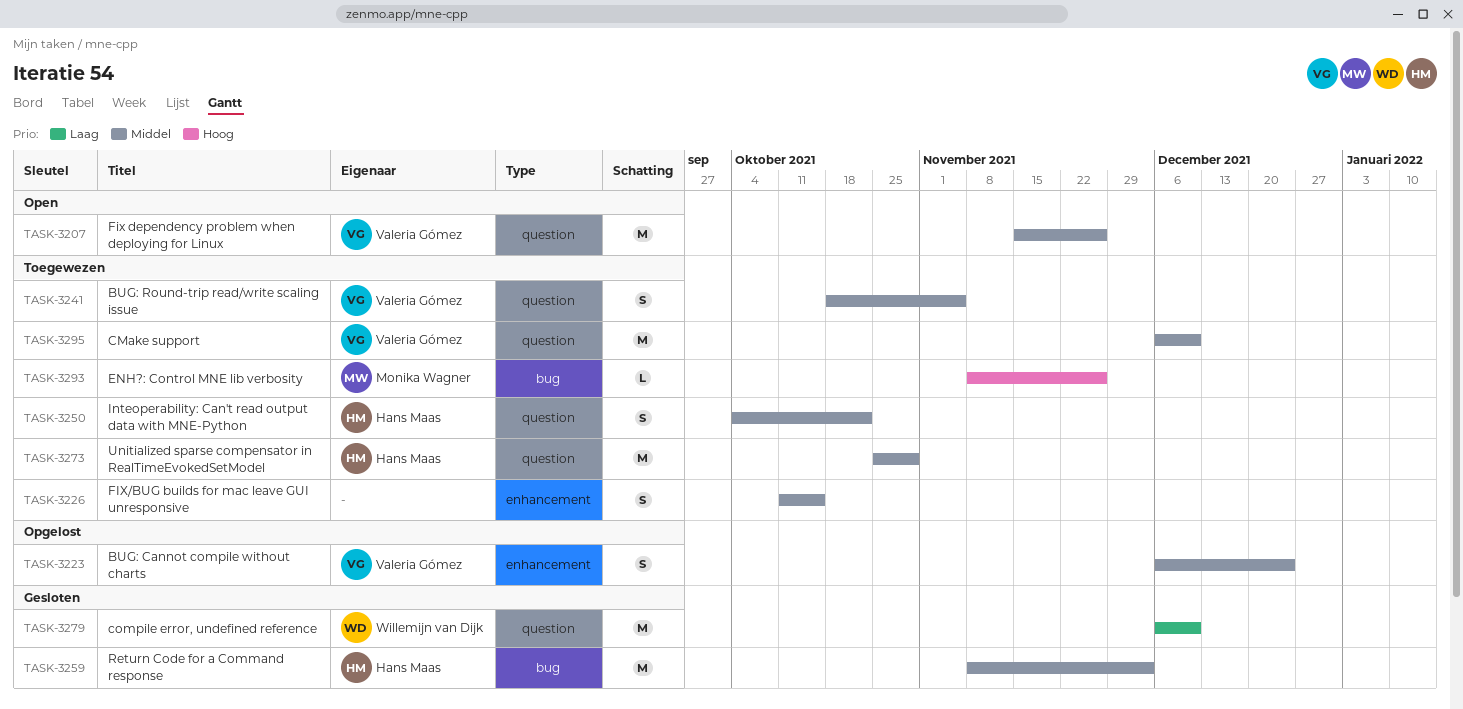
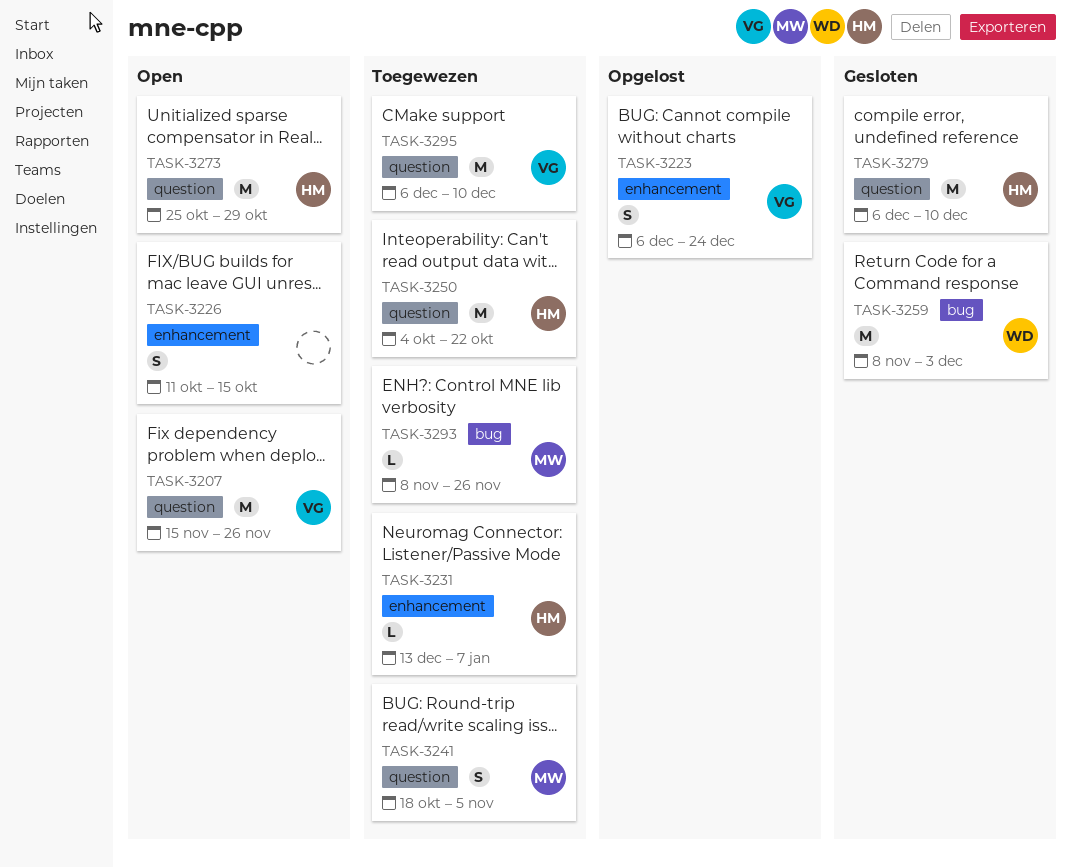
TASK-3226, status: Toegewezen -> Open
TASK-3231: none -> present
TASK-3241, owner: Valeria Gómez -> Monika Wagner
TASK-3250, estimate: S -> M
TASK-3259, owner: Hans Maas -> Willemijn van Dijk
TASK-3273, status: Toegewezen -> Open
TASK-3279, owner: Willemijn van Dijk -> Hans Maas

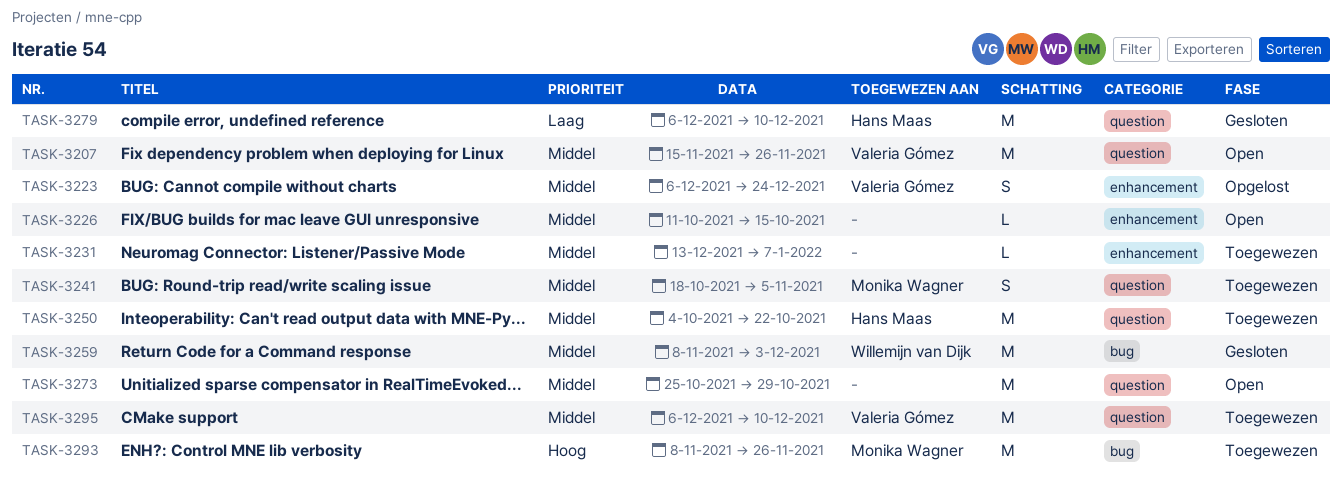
TASK-3226, estimate: S -> L
TASK-3231, owner: Hans Maas -> none
TASK-3273, owner: Hans Maas -> none
TASK-3293, estimate: L -> M

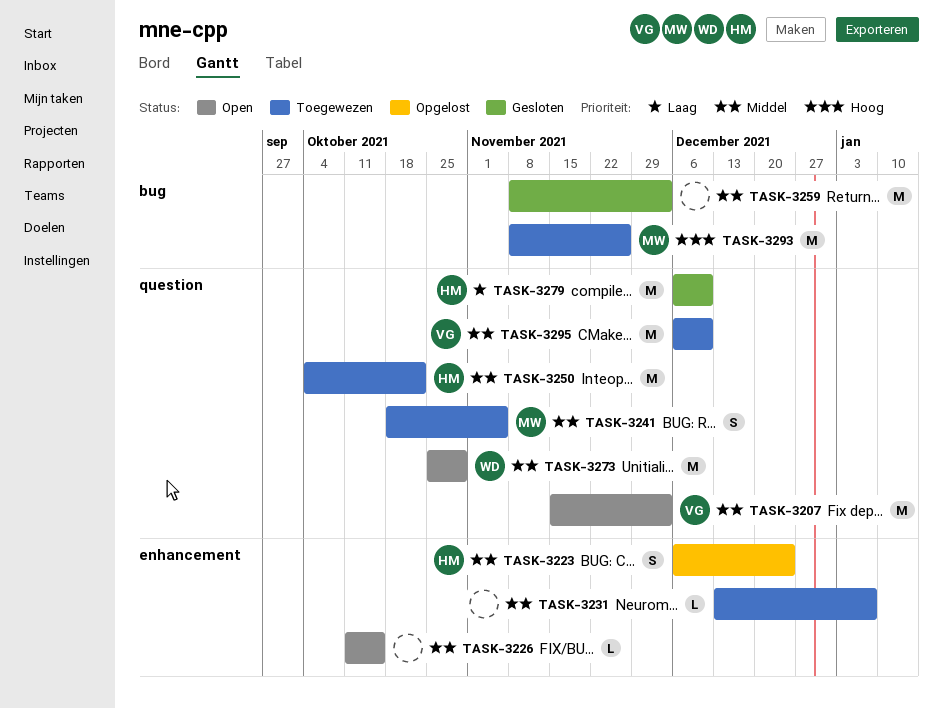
TASK-3207, due: Nov 26 -> Dec 3
TASK-3223, owner: Valeria Gómez -> Hans Maas
TASK-3259, owner: Willemijn van Dijk -> none
TASK-3273, owner: none -> Willemijn van Dijk

